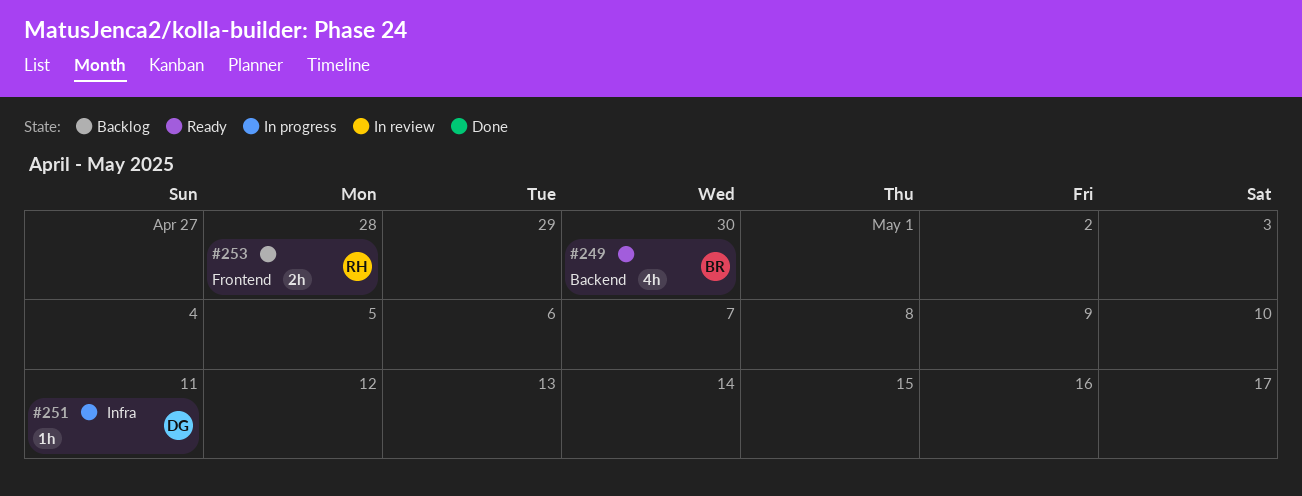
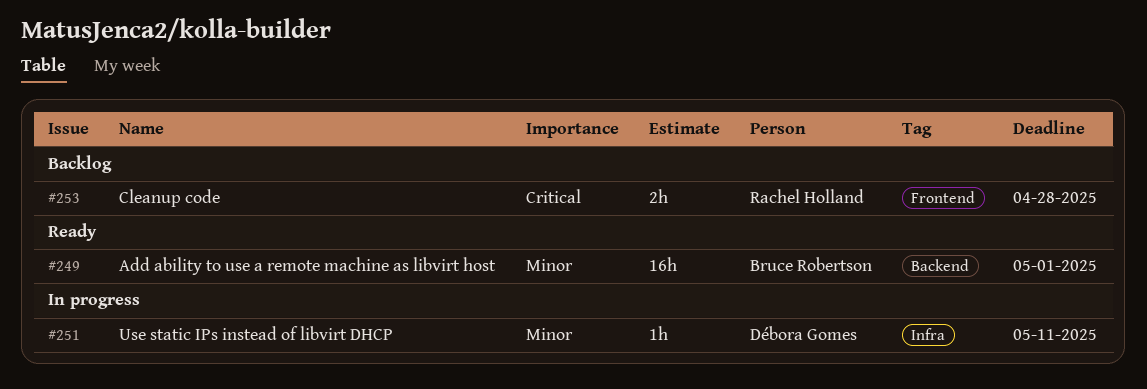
#249, estimate: 4h -> 16h
#249, due: Apr 30 -> May 1

